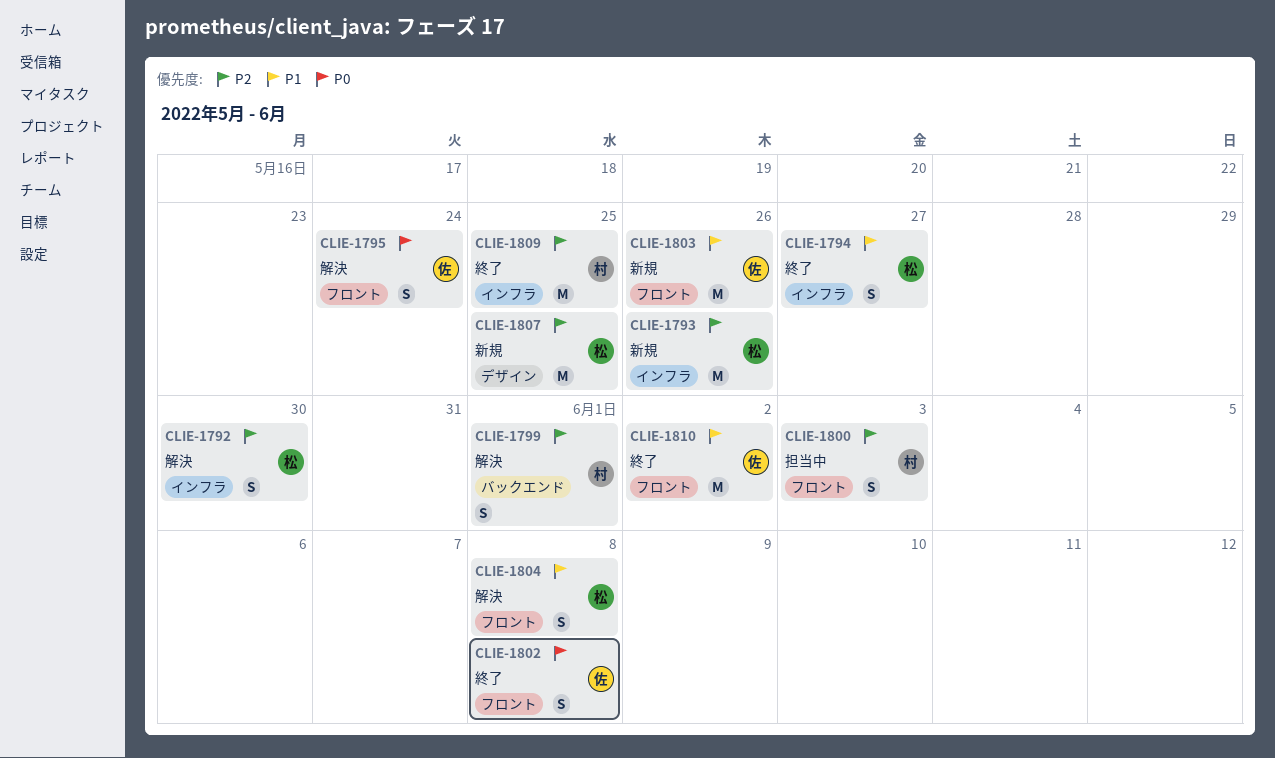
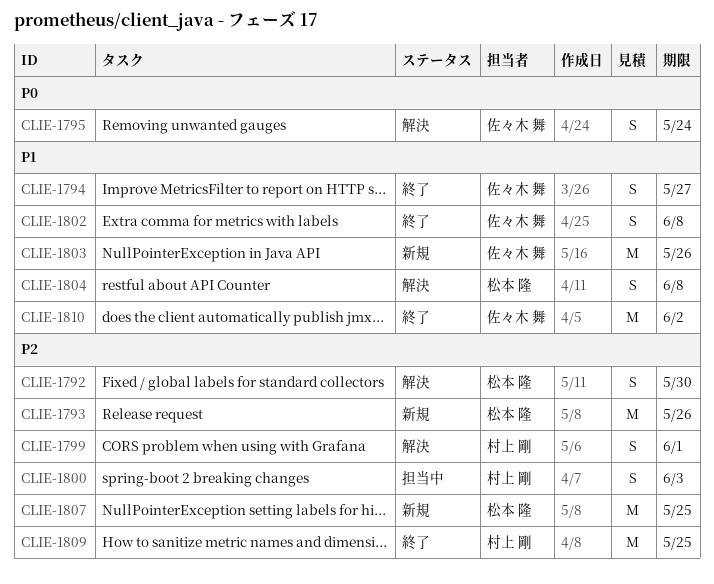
CLIE-1794, owner: 松本 隆 -> 佐々木 舞
CLIE-1802, priority: P0 -> P1

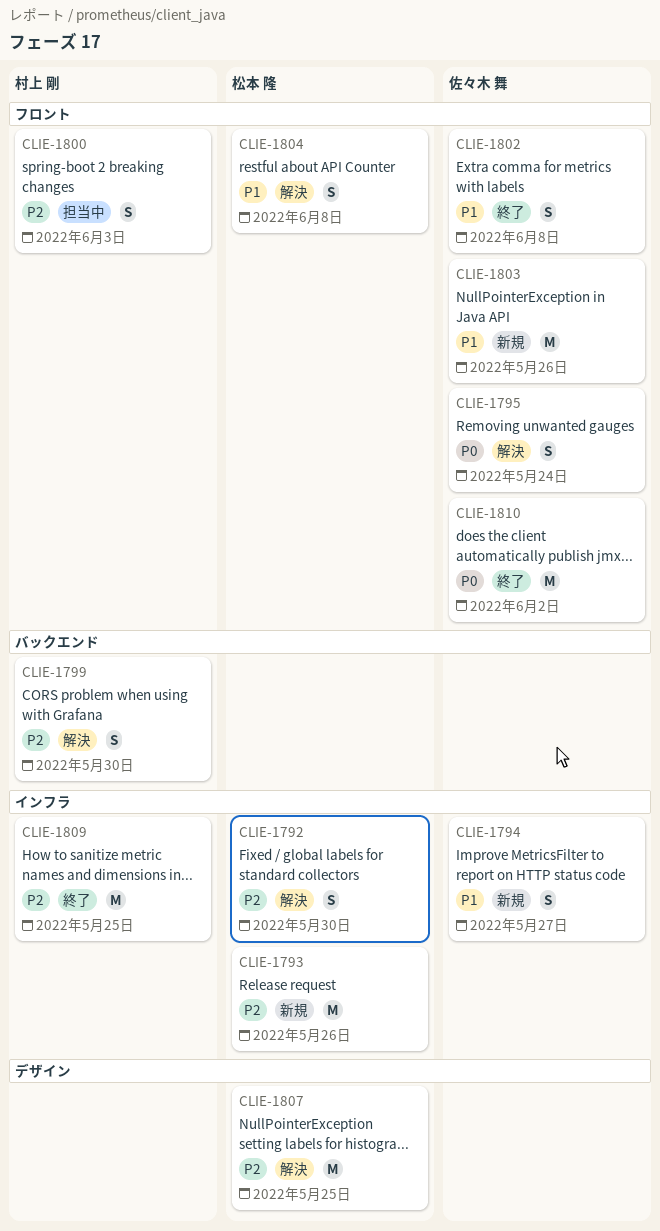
CLIE-1794, status: 終了 -> 新規
CLIE-1799, due: Jun 1 -> May 30
CLIE-1807, status: 新規 -> 解決
CLIE-1810, priority: P1 -> P0

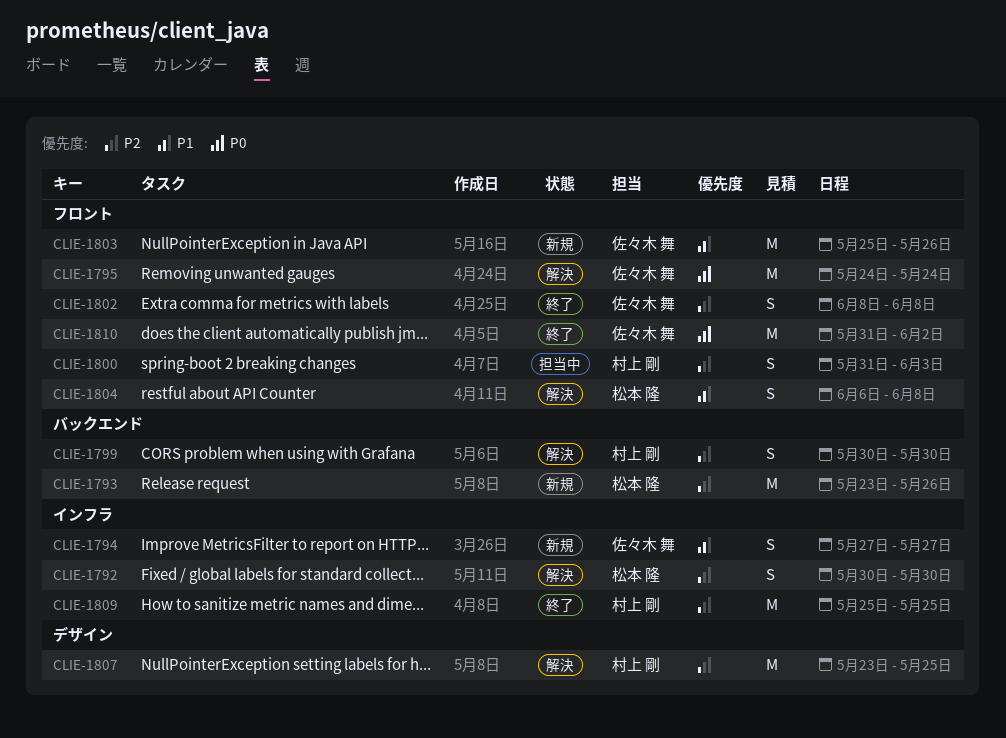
CLIE-1793, label: インフラ -> バックエンド
CLIE-1795, estimate: S -> M
CLIE-1802, priority: P1 -> P2
CLIE-1807, owner: 松本 隆 -> 村上 剛

